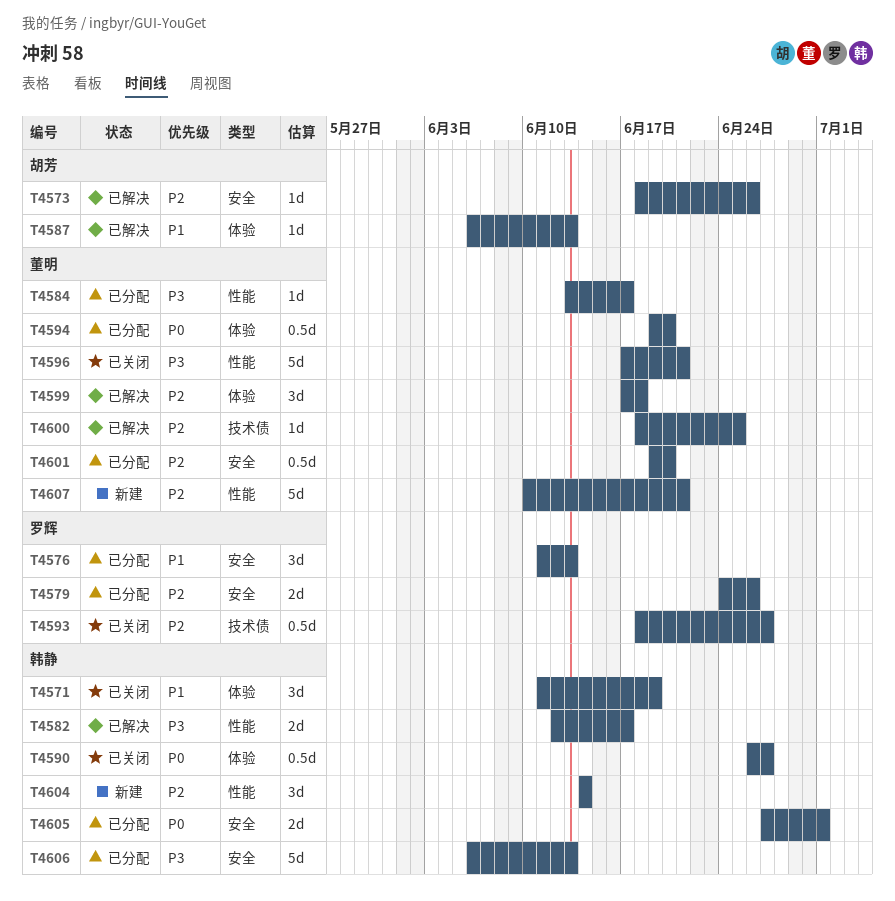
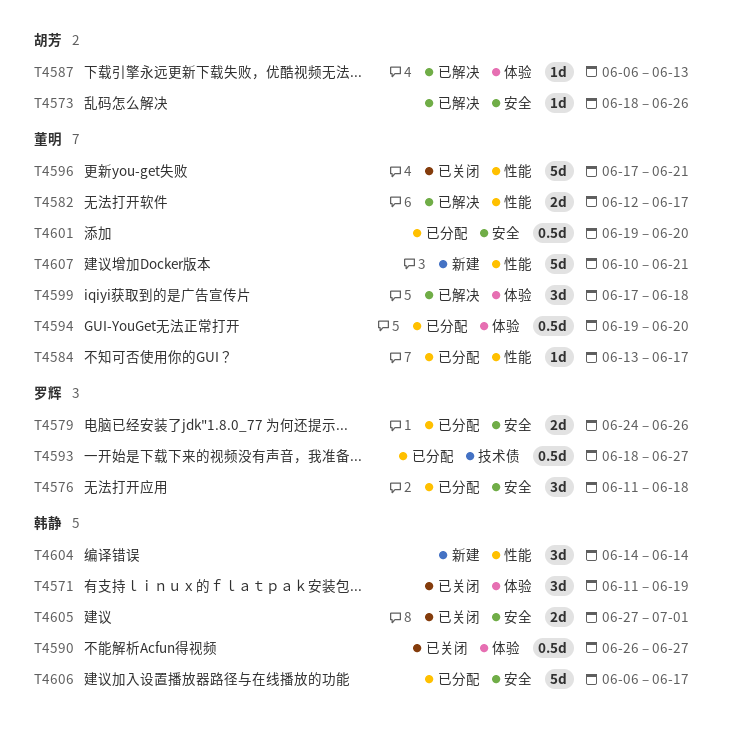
T4576, due: Jun 13 -> Jun 18
T4582, owner: 韩静 -> 董明
T4593, status: 已关闭 -> 已分配
T4600: present -> none
T4605, status: 已分配 -> 已关闭
T4606, due: Jun 13 -> Jun 17

